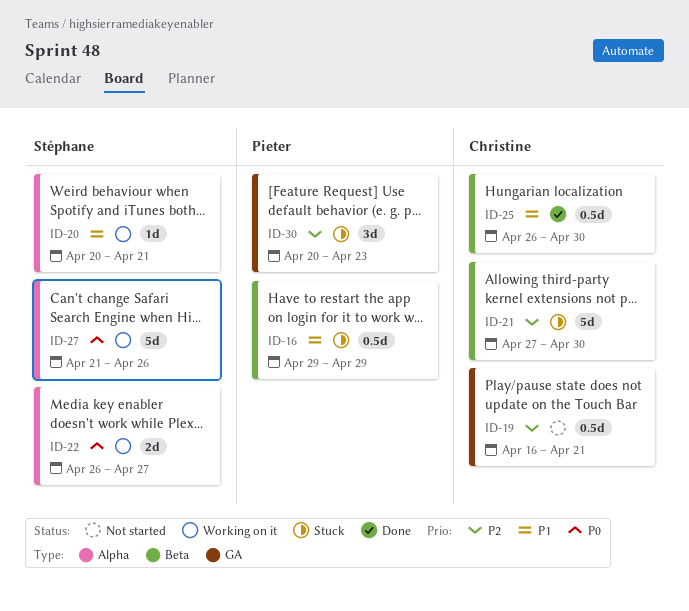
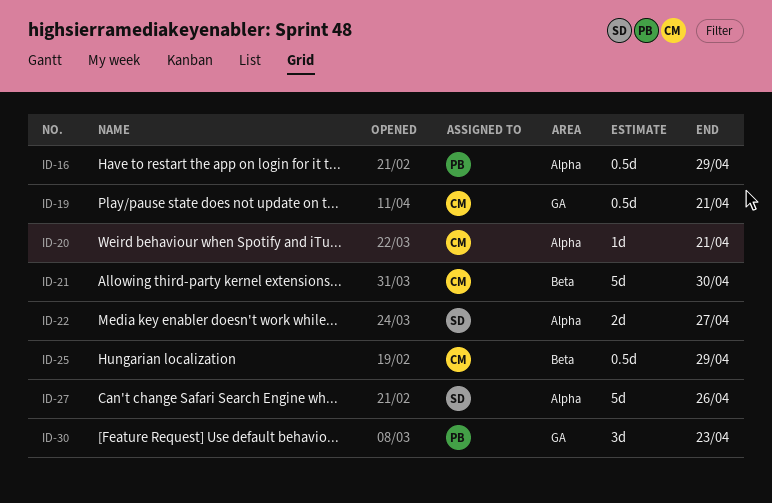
ID-16, label: Beta -> Alpha
ID-20, owner: Stéphane -> Christine
ID-25, due: Apr 30 -> Apr 29

